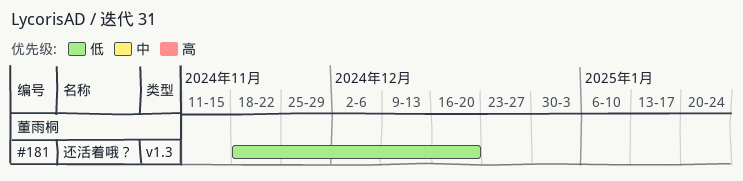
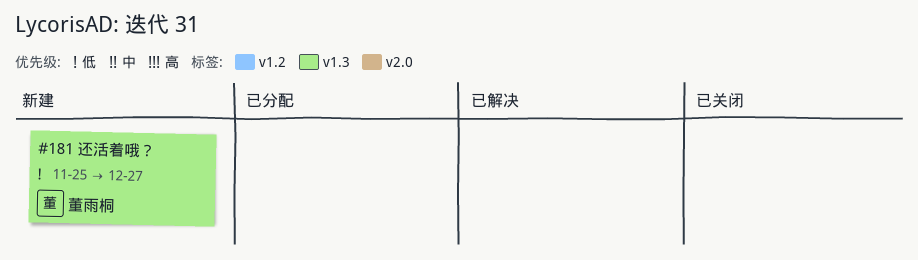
#181, start: Nov 18 -> Nov 25
#181, due: Dec 20 -> Dec 27

